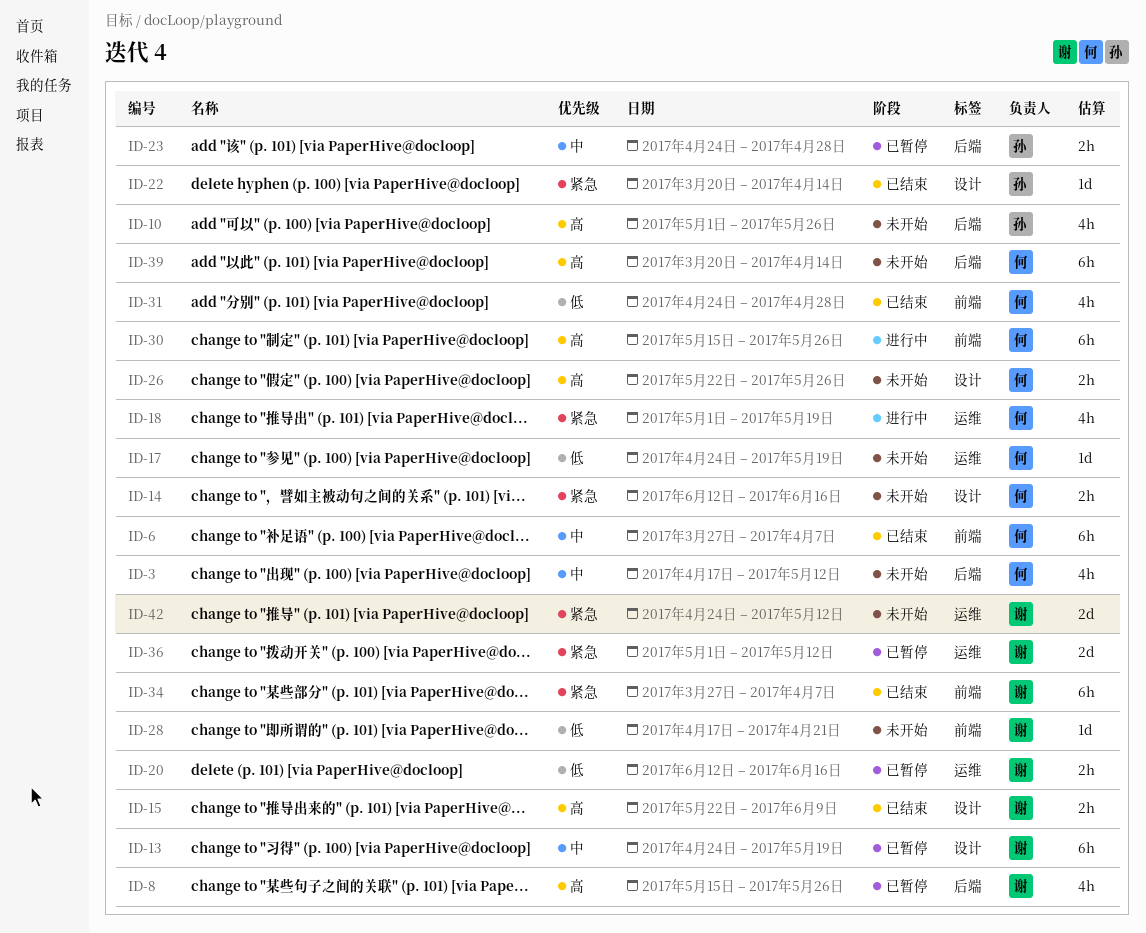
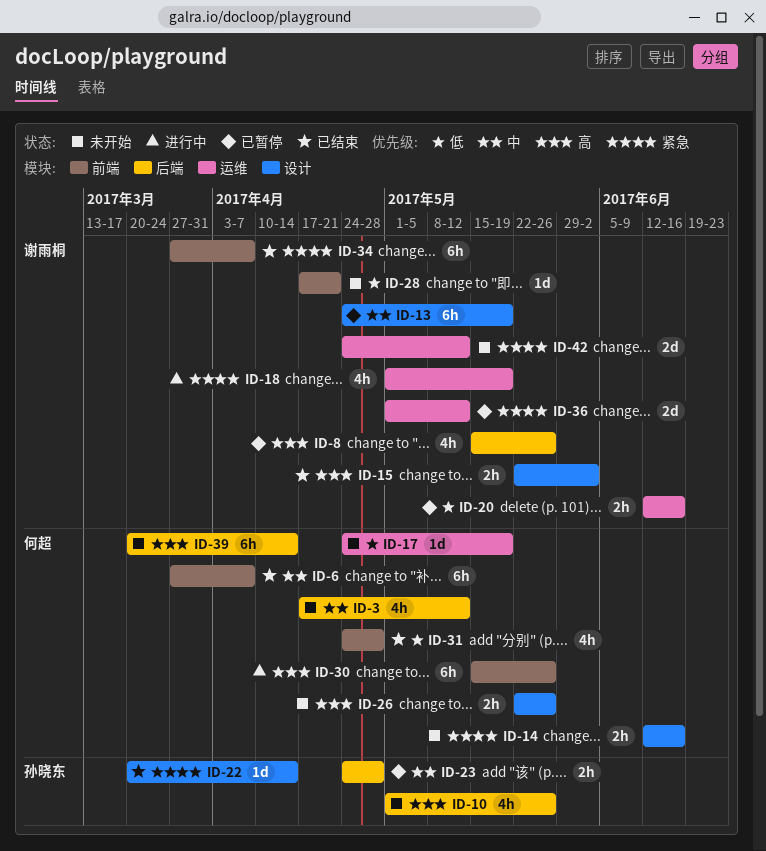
ID-15, due: Jun 9 -> Jun 2
ID-18, owner: 何超 -> 谢雨桐

